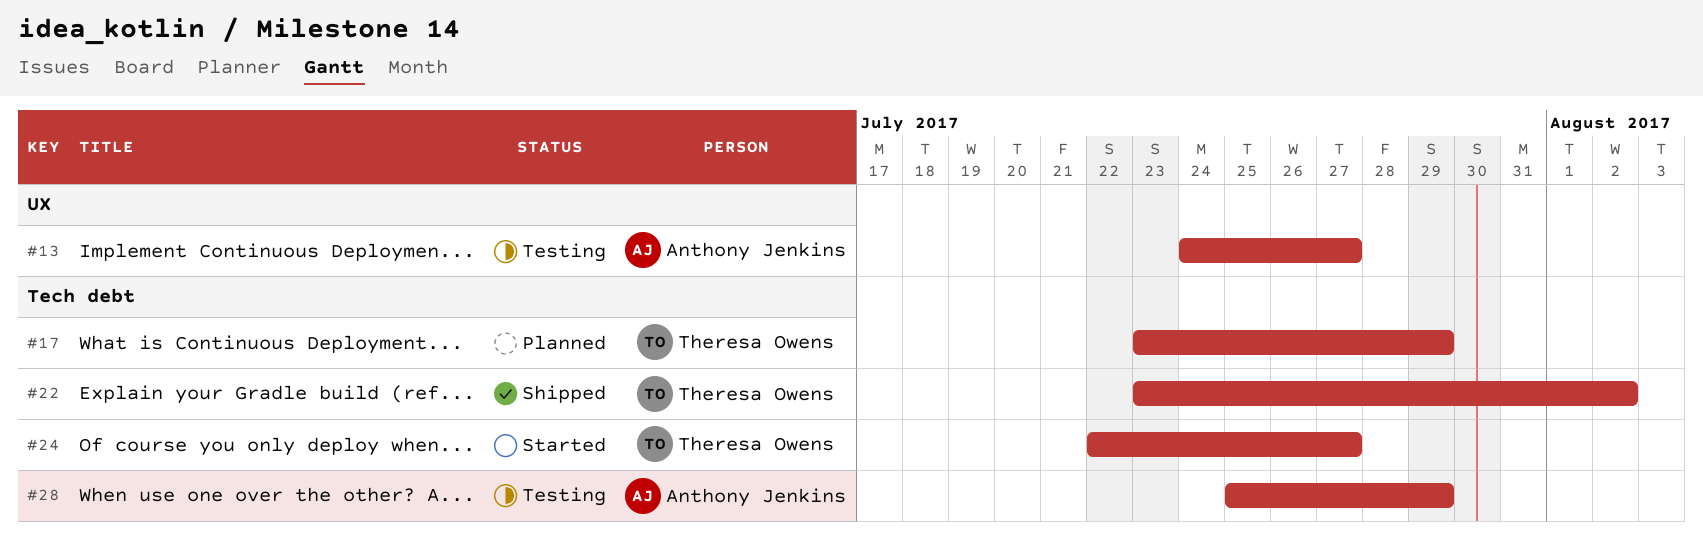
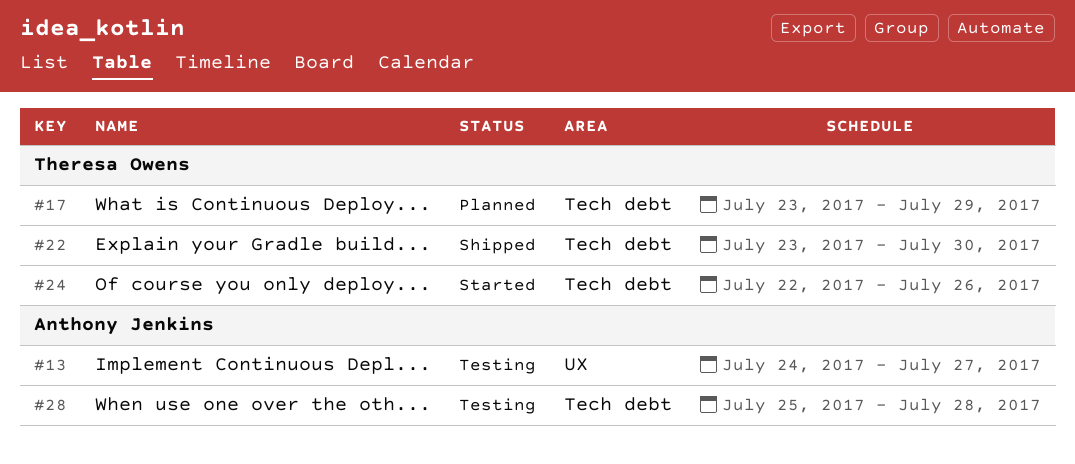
#22, due: Aug 2 -> Jul 30
#24, due: Jul 27 -> Jul 26
#28, due: Jul 29 -> Jul 28

